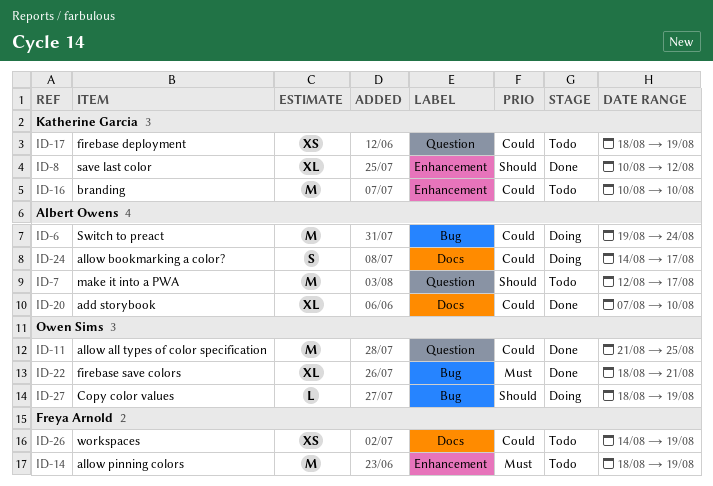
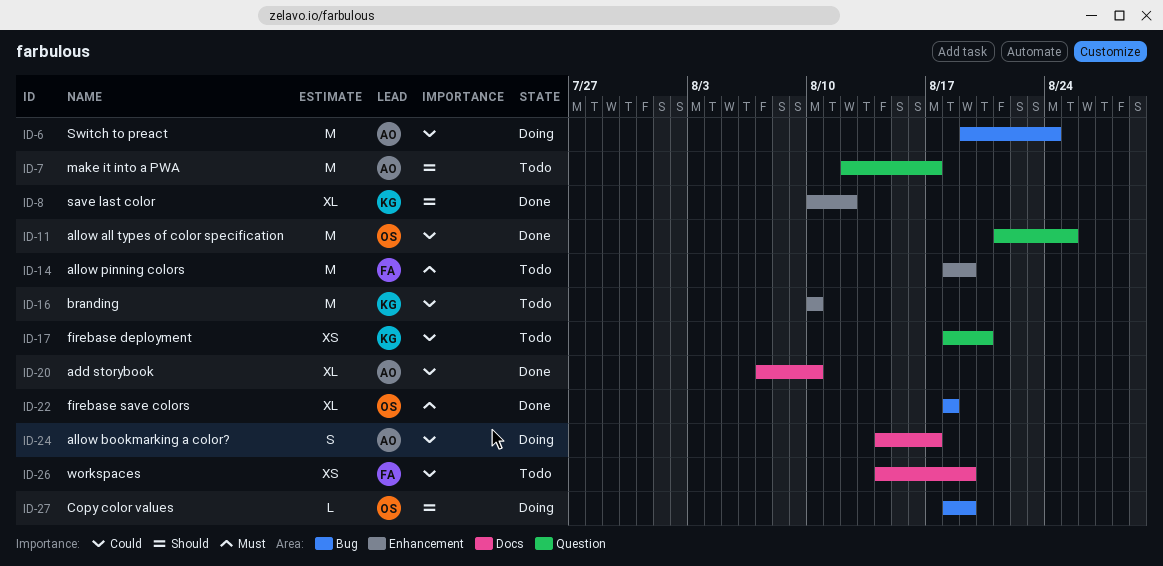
ID-17, due: Aug 19 -> Aug 20
ID-22, due: Aug 21 -> Aug 18

